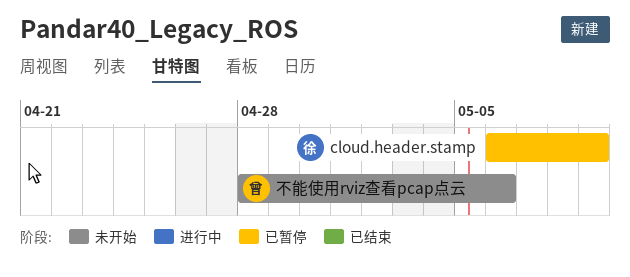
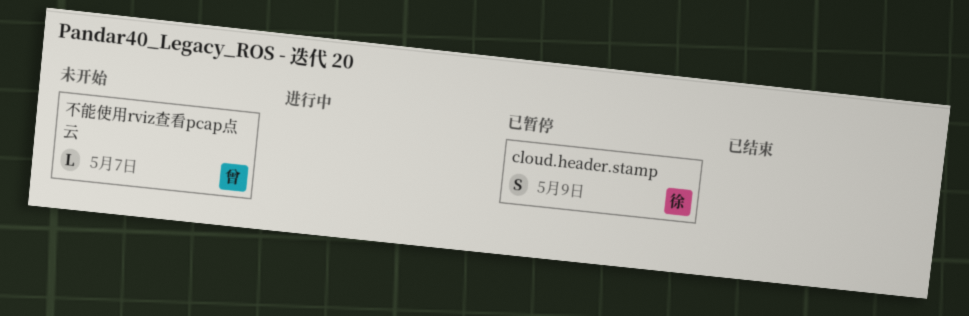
不能使用rviz查看pcap点云, due: May 6 -> May 7

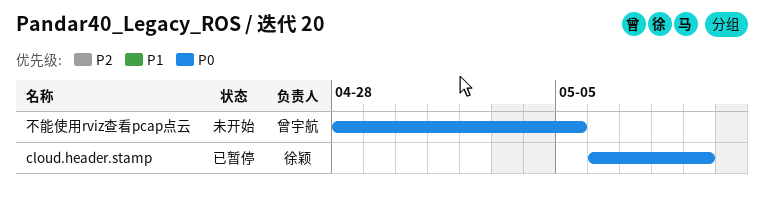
不能使用rviz查看pcap点云, due: May 7 -> May 5

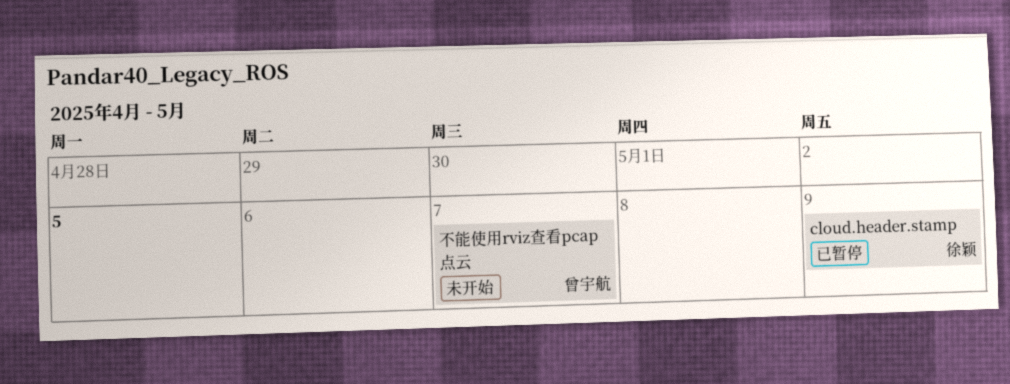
不能使用rviz查看pcap点云, due: May 5 -> May 7

